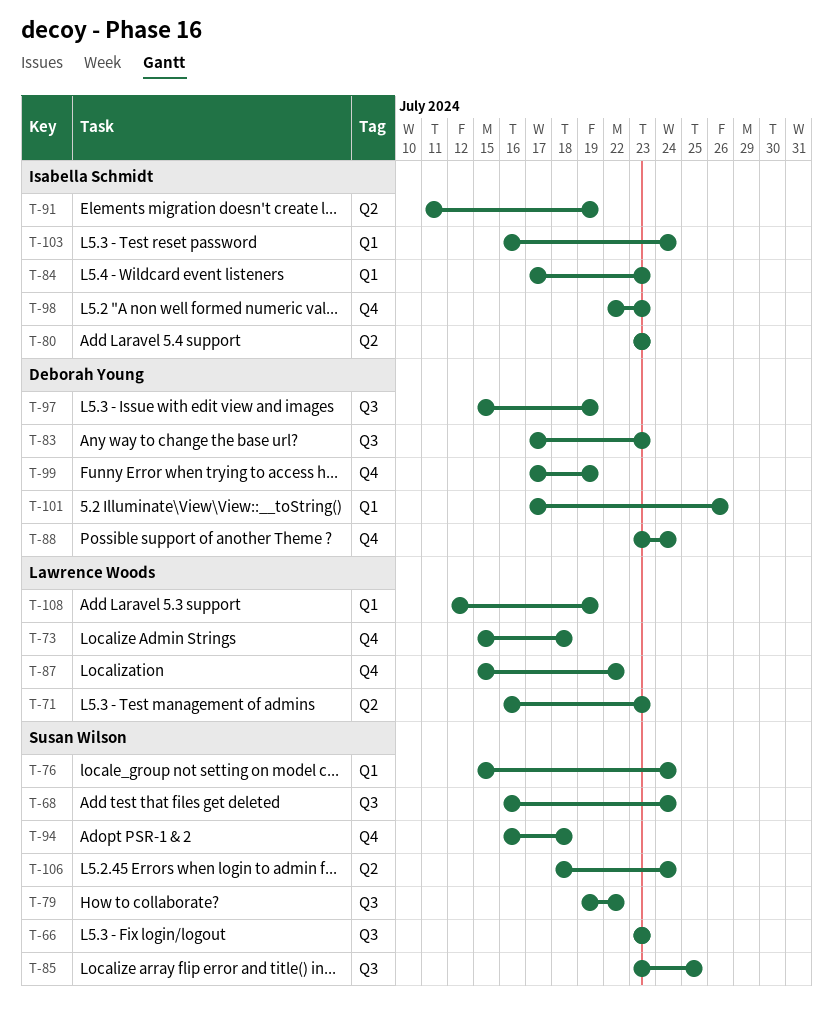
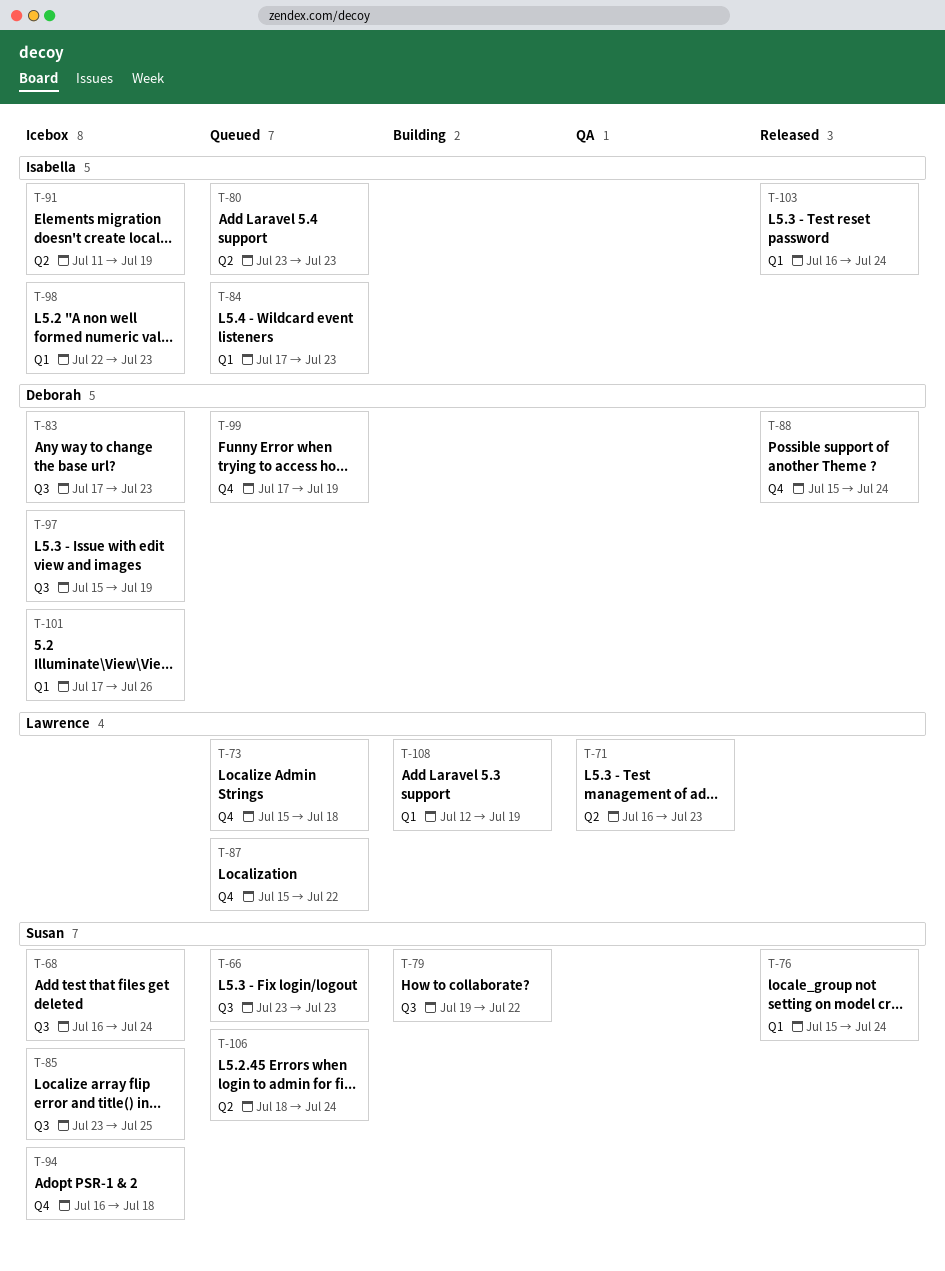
T-88, start: Jul 23 -> Jul 15
T-98, label: Q4 -> Q1

